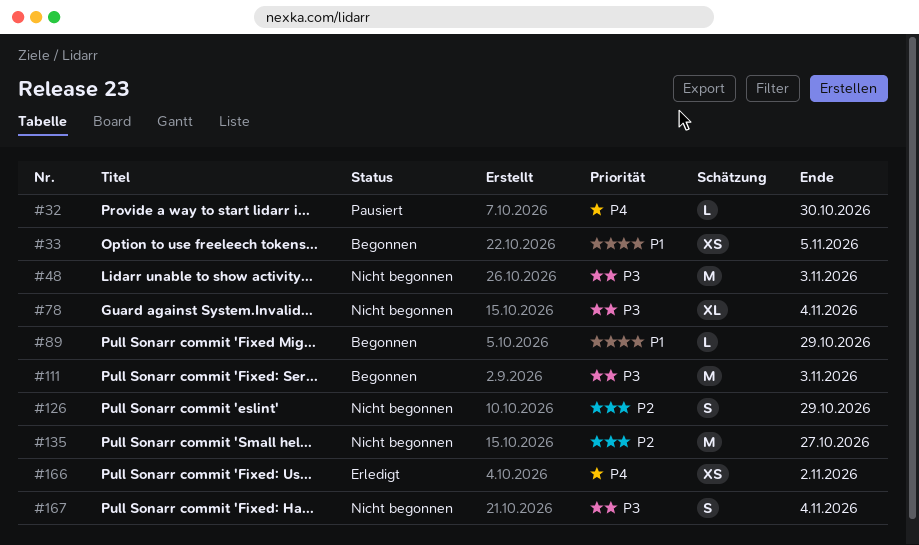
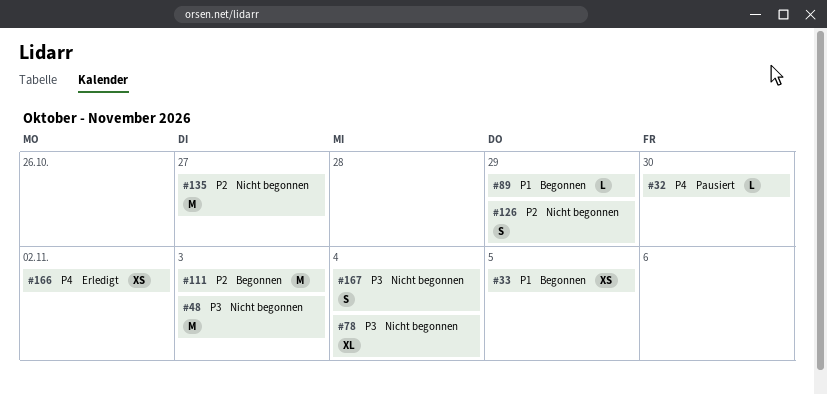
#111, priority: P3 -> P2

